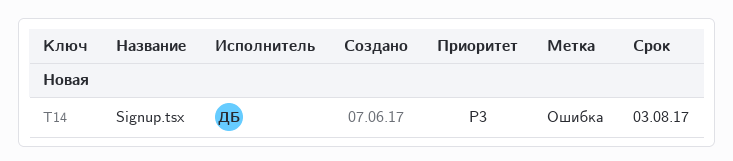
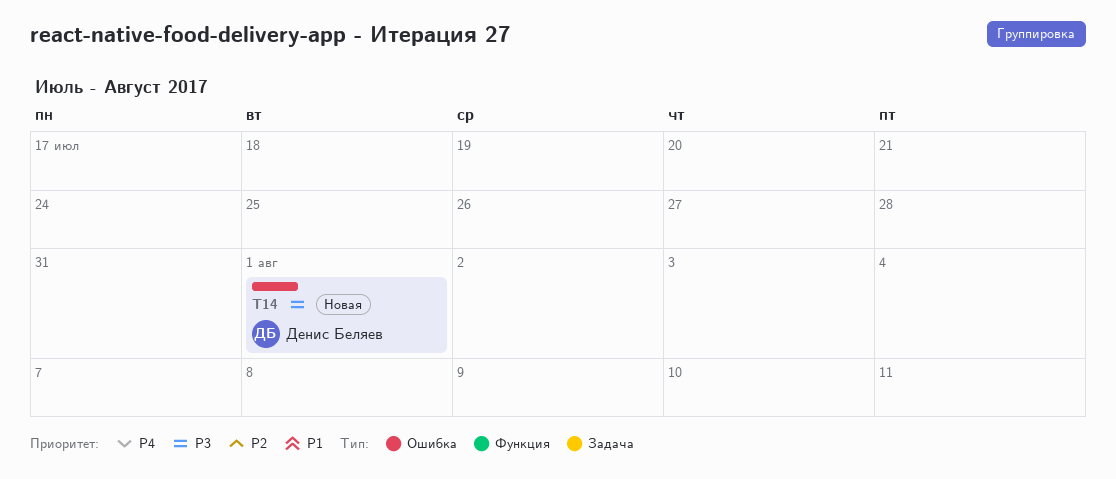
T14, due: Aug 3 -> Aug 1

